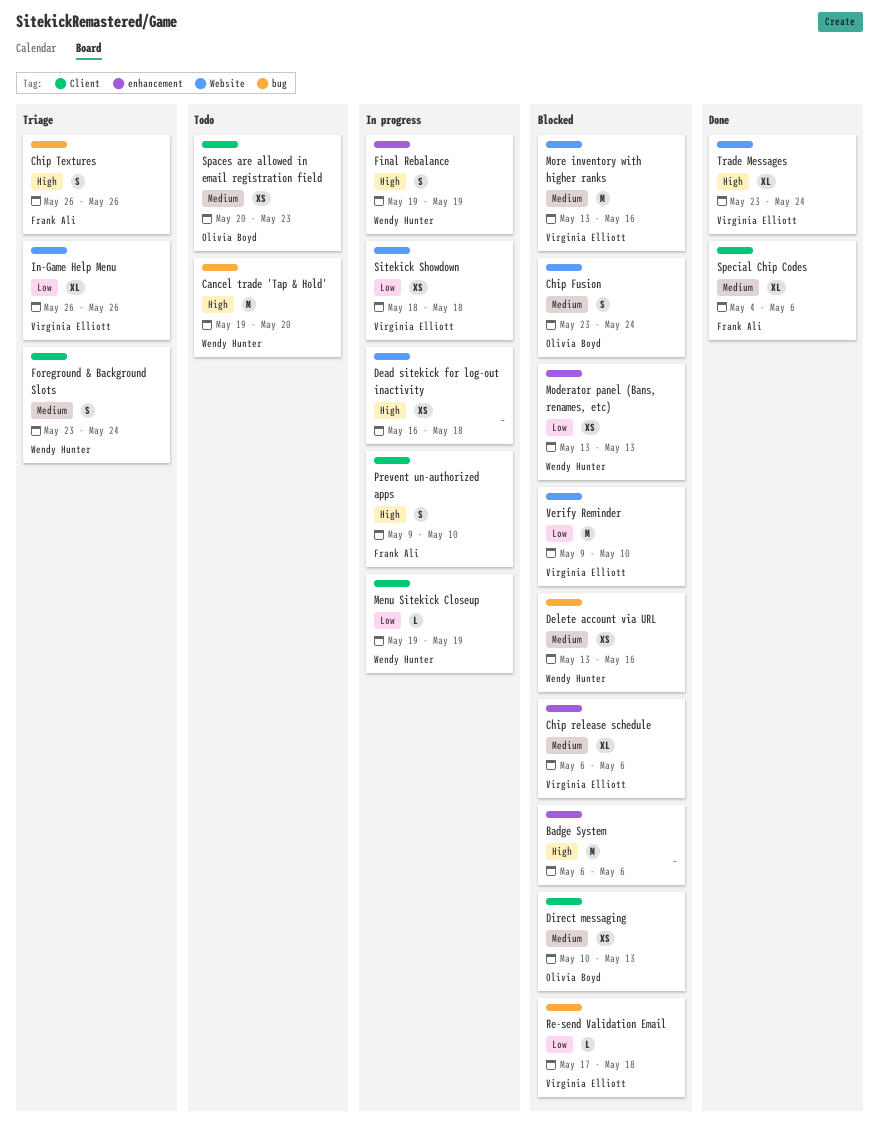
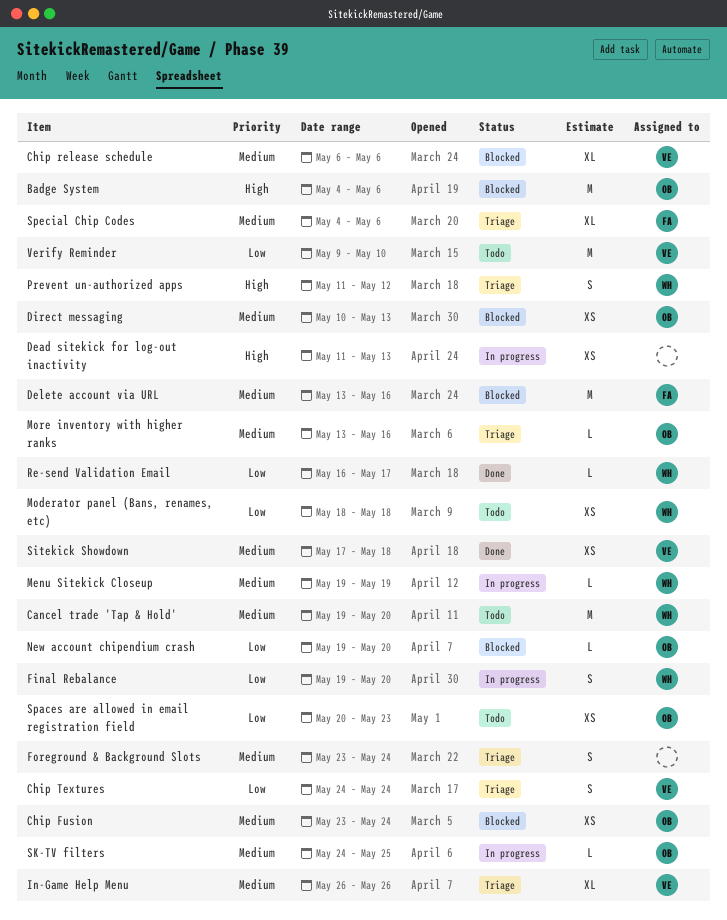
Badge System, owner: none -> Olivia Boyd
Badge System, start: May 6 -> May 4
Cancel trade 'Tap & Hold', priority: High -> Medium
Chip Fusion, estimate: S -> XS
Chip Textures, owner: Frank Ali -> Virginia Elliott
Chip Textures, priority: High -> Low
Chip Textures, start: May 26 -> May 24
Chip Textures, due: May 26 -> May 24
Dead sitekick for log-out inactivity, start: May 16 -> May 11
Dead sitekick for log-out inactivity, due: May 18 -> May 13
Delete account via URL, owner: Wendy Hunter -> Frank Ali
Delete account via URL, estimate: XS -> M
Final Rebalance, priority: High -> Low
Final Rebalance, due: May 19 -> May 20
Foreground & Background Slots, owner: Wendy Hunter -> none
In-Game Help Menu, priority: Low -> Medium
Menu Sitekick Closeup, priority: Low -> Medium
Moderator panel (Bans, renames, etc), status: Blocked -> Todo
Moderator panel (Bans, renames, etc), start: May 13 -> May 18
Moderator panel (Bans, renames, etc), due: May 13 -> May 18
More inventory with higher ranks, status: Blocked -> Triage
More inventory with higher ranks, owner: Virginia Elliott -> Olivia Boyd
More inventory with higher ranks, estimate: M -> L
New account chipendium crash: none -> present
Prevent un-authorized apps, status: In progress -> Triage
Prevent un-authorized apps, owner: Frank Ali -> Wendy Hunter
Prevent un-authorized apps, start: May 9 -> May 11
Prevent un-authorized apps, due: May 10 -> May 12
Re-send Validation Email, status: Blocked -> Done
Re-send Validation Email, owner: Virginia Elliott -> Wendy Hunter
Re-send Validation Email, start: May 17 -> May 16
Re-send Validation Email, due: May 18 -> May 17
Sitekick Showdown, status: In progress -> Done
Sitekick Showdown, priority: Low -> Medium
Sitekick Showdown, start: May 18 -> May 17
SK-TV filters: none -> present
Spaces are allowed in email registration field, priority: Medium -> Low
Special Chip Codes, status: Done -> Triage
Trade Messages: present -> none
Verify Reminder, status: Blocked -> Todo

